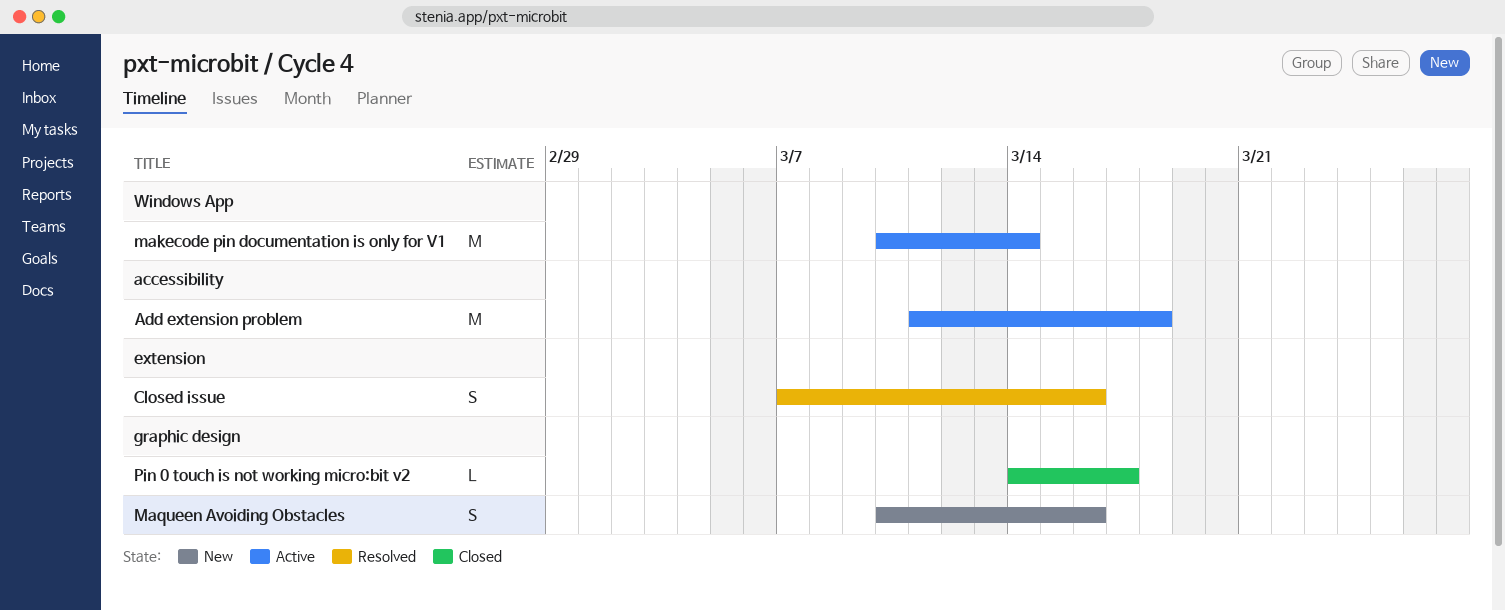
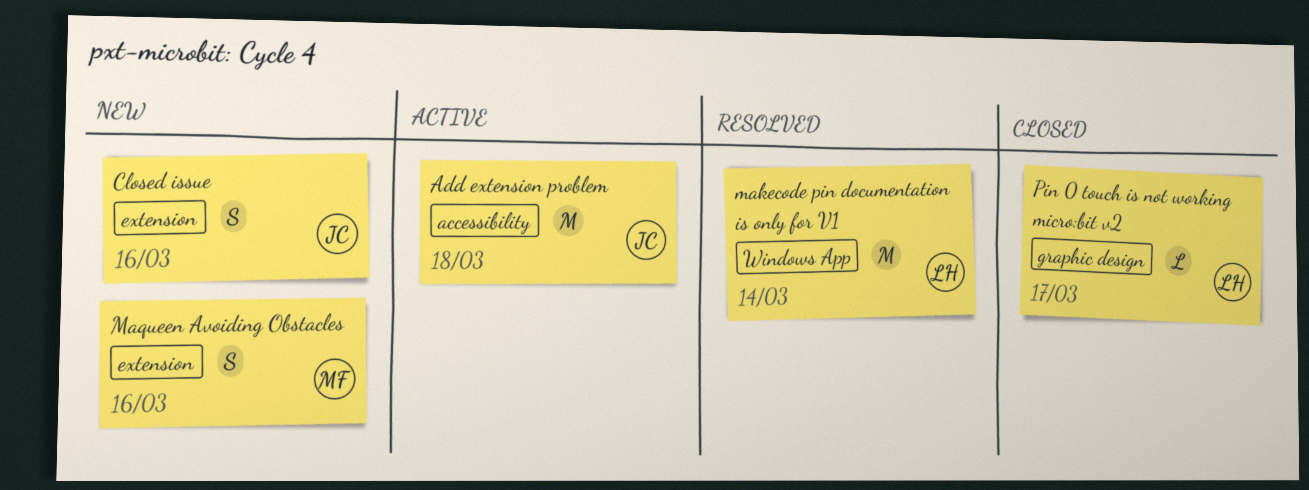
Closed issue, status: Resolved -> New
makecode pin documentation is only for V1, status: Active -> Resolved
Maqueen Avoiding Obstacles, label: graphic design -> extension

